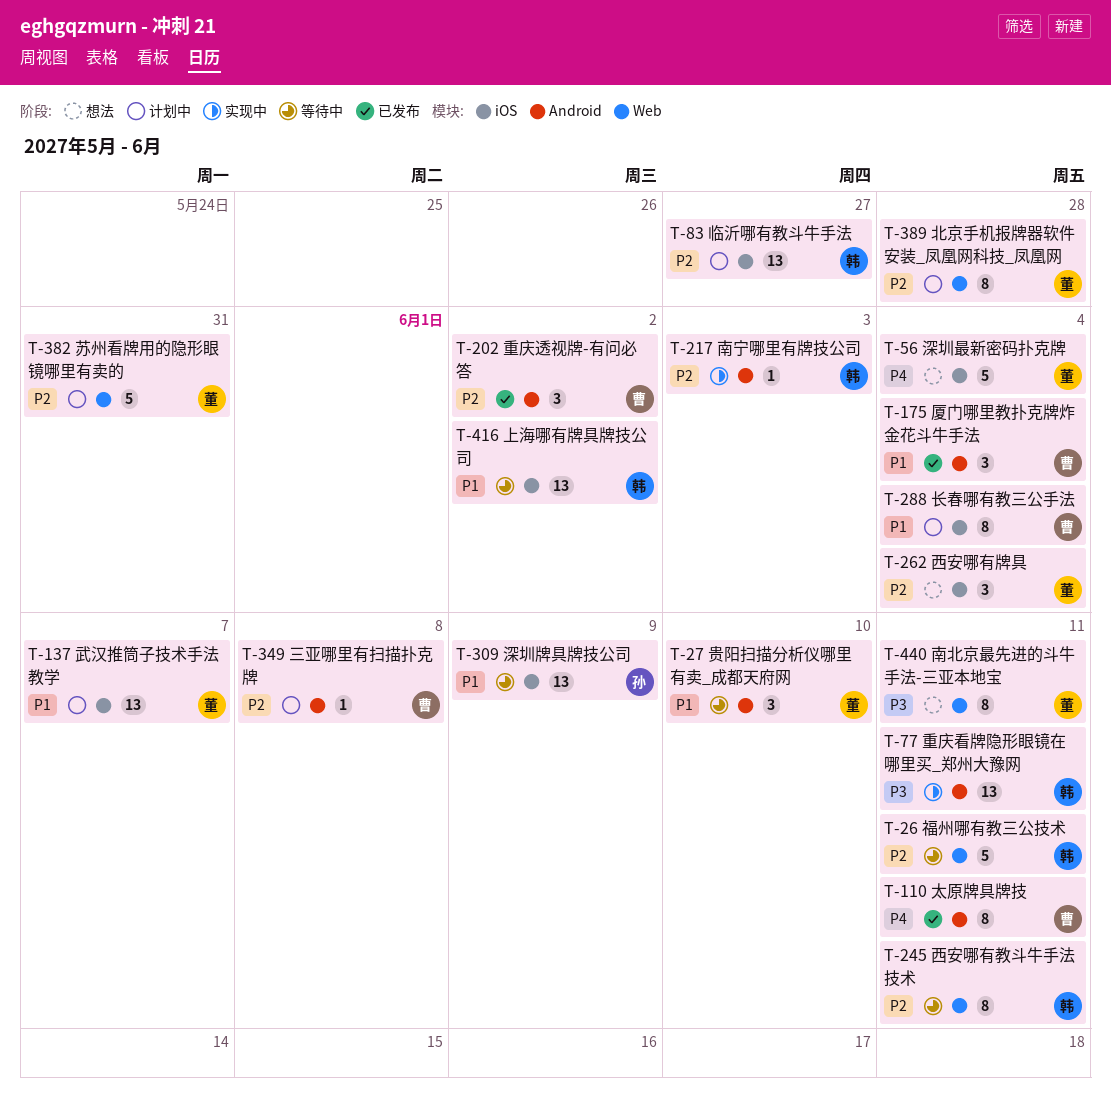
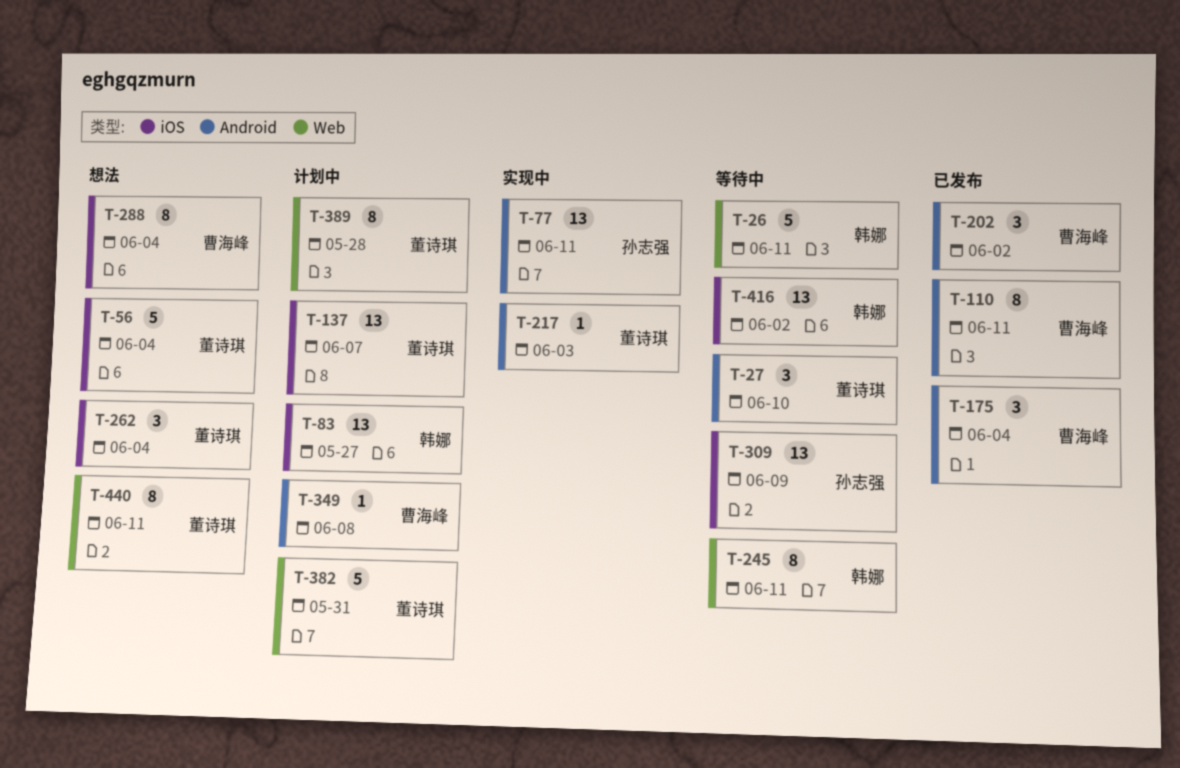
T-77, owner: 韩娜 -> 孙志强
T-217, owner: 韩娜 -> 董诗琪
T-288, status: 计划中 -> 想法

